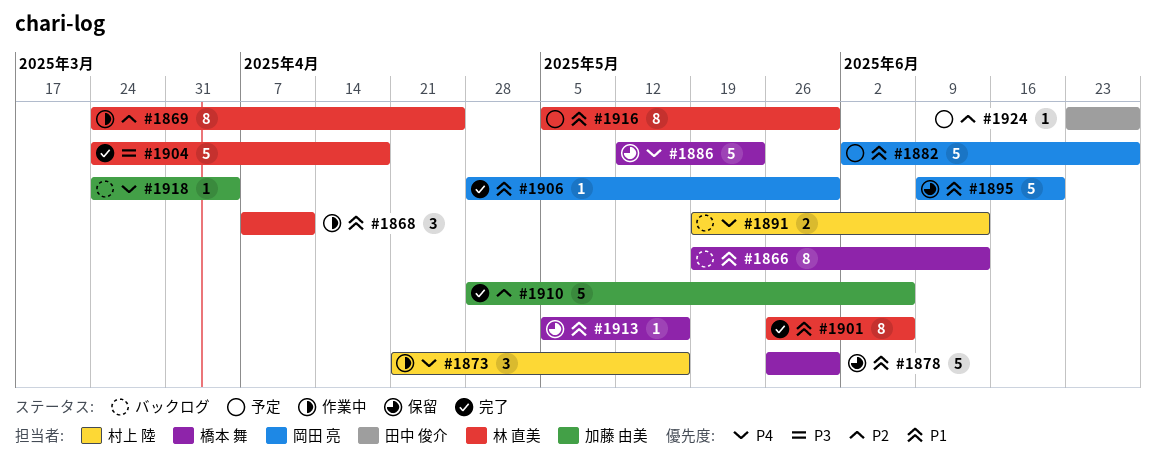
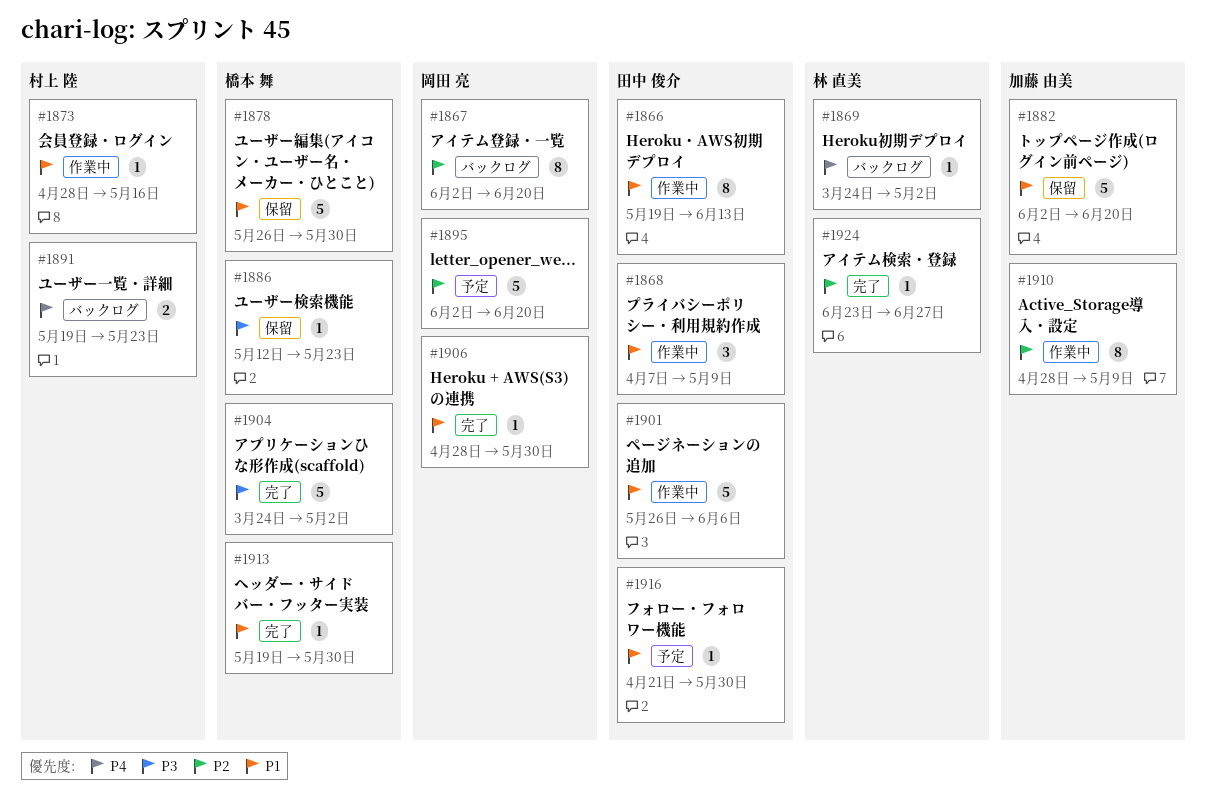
#1866, status: バックログ -> 作業中
#1866, owner: 橋本 舞 -> 田中 俊介
#1867: none -> present
#1868, owner: 林 直美 -> 田中 俊介
#1868, due: Apr 11 -> May 9
#1869, status: 作業中 -> バックログ
#1869, priority: P2 -> P4
#1869, estimate: 8 -> 1
#1869, due: Apr 25 -> May 2
#1873, priority: P4 -> P1
#1873, estimate: 3 -> 1
#1873, start: Apr 21 -> Apr 28
#1882, status: 予定 -> 保留
#1882, owner: 岡田 亮 -> 加藤 由美
#1882, due: Jun 27 -> Jun 20
#1886, priority: P4 -> P3
#1886, estimate: 5 -> 1
#1891, due: Jun 13 -> May 23
#1895, status: 保留 -> 予定
#1895, priority: P1 -> P2
#1895, start: Jun 9 -> Jun 2
#1901, status: 完了 -> 作業中
#1901, owner: 林 直美 -> 田中 俊介
#1901, estimate: 8 -> 5
#1904, owner: 林 直美 -> 橋本 舞
#1904, due: Apr 18 -> May 2
#1910, status: 完了 -> 作業中
#1910, estimate: 5 -> 8
#1910, due: Jun 6 -> May 9
#1913, status: 保留 -> 完了
#1913, start: May 5 -> May 19
#1913, due: May 16 -> May 30
#1916, owner: 林 直美 -> 田中 俊介
#1916, estimate: 8 -> 1
#1916, start: May 5 -> Apr 21
#1918: present -> none
#1924, status: 予定 -> 完了
#1924, owner: 田中 俊介 -> 林 直美

